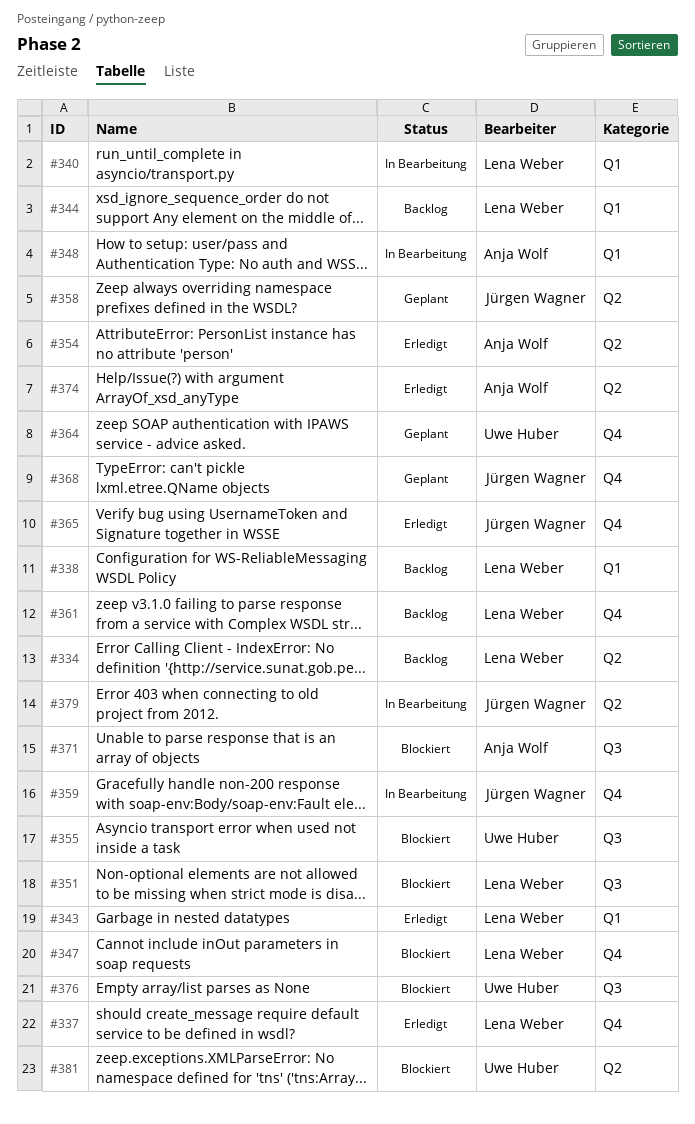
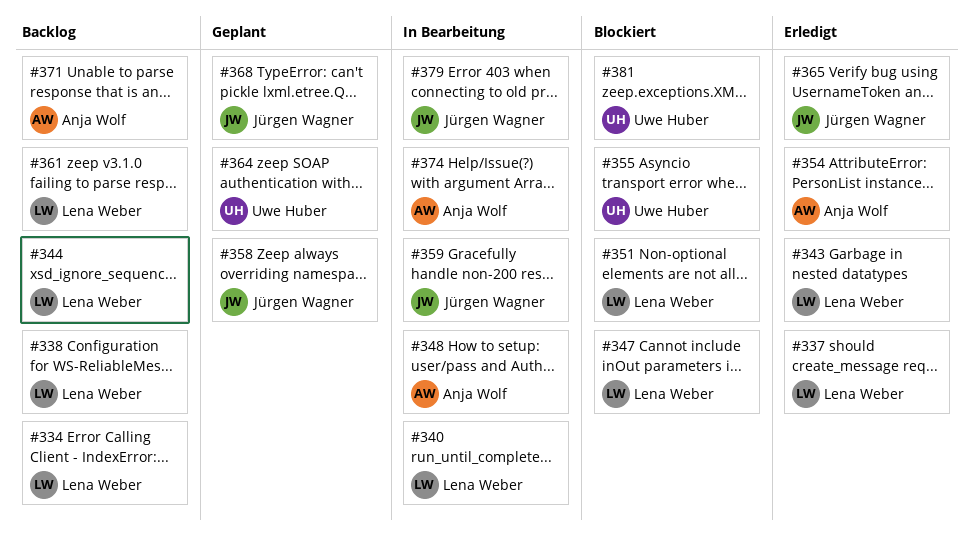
#371, status: Blockiert -> Backlog
#374, status: Erledigt -> In Bearbeitung
#376: present -> none

